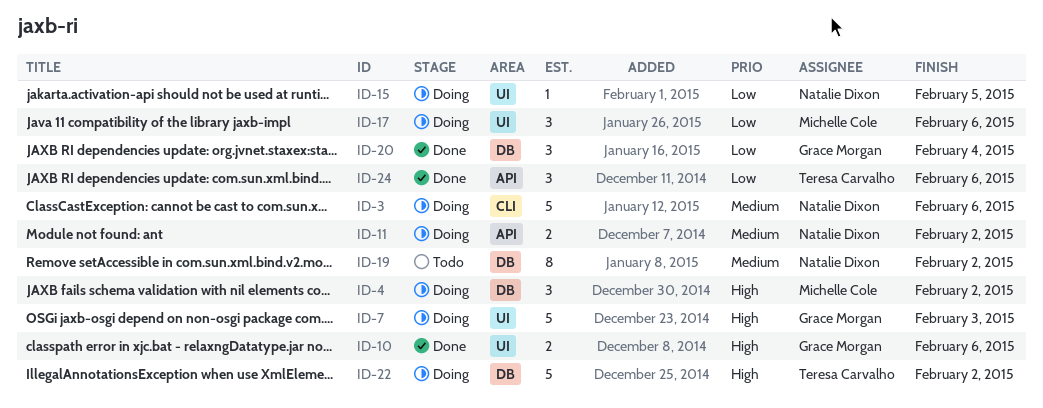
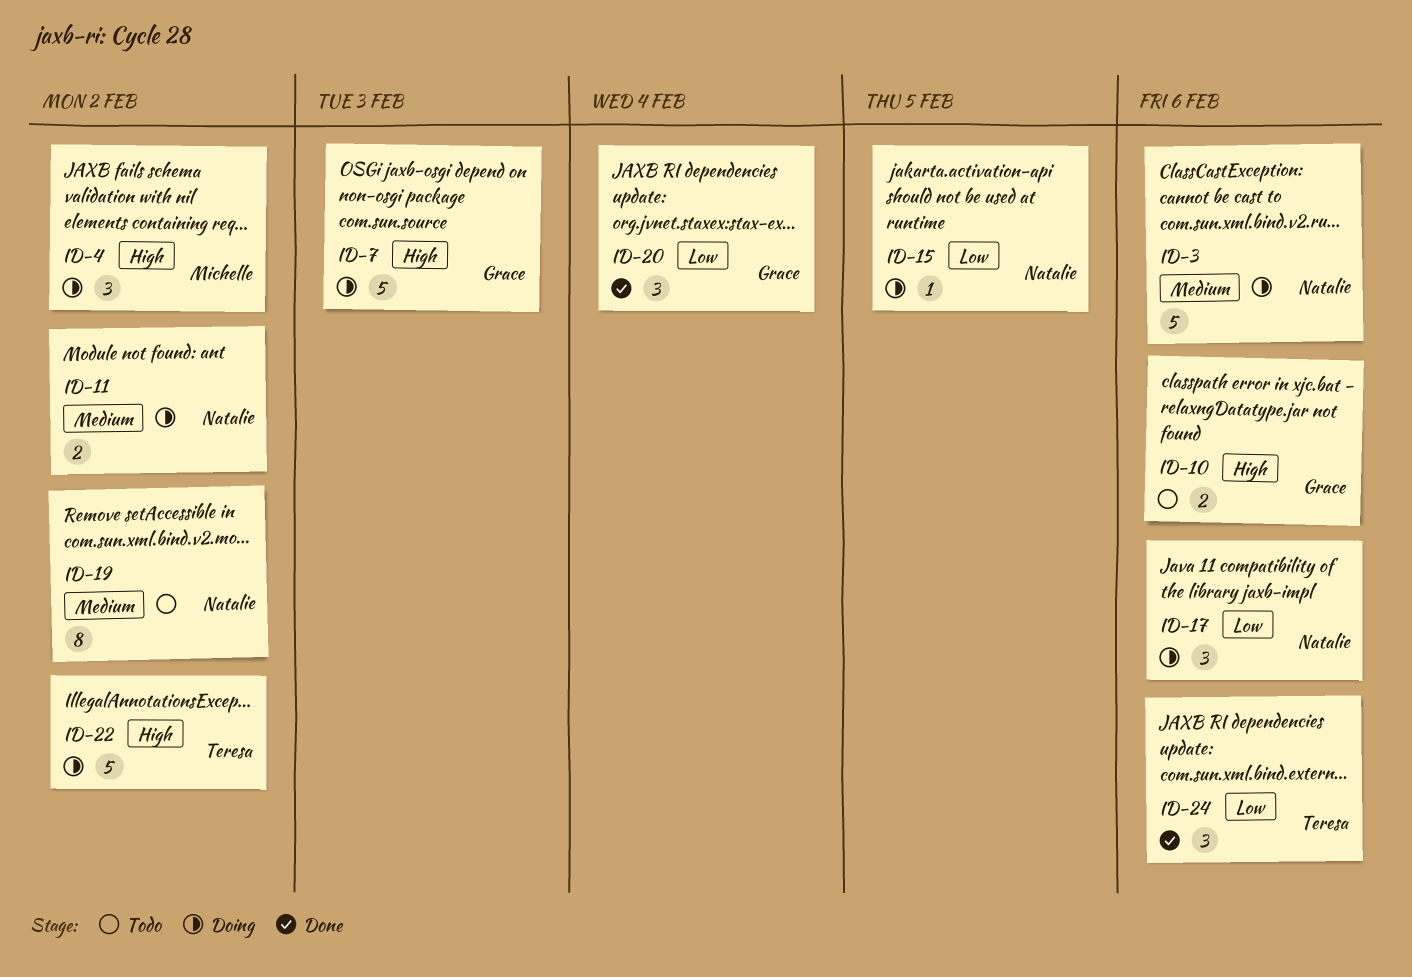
ID-10, status: Done -> Todo
ID-17, owner: Michelle Cole -> Natalie Dixon

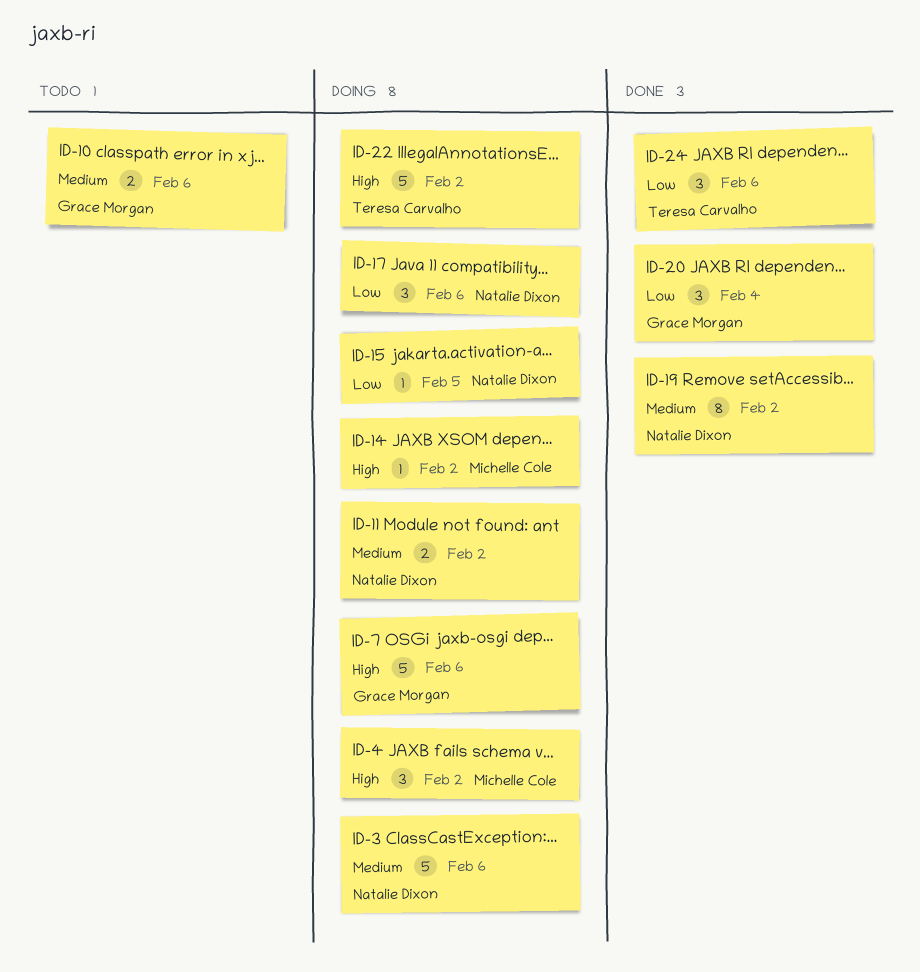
ID-7, due: Feb 3 -> Feb 6
ID-10, priority: High -> Medium
ID-14: none -> present
ID-19, status: Todo -> Done

